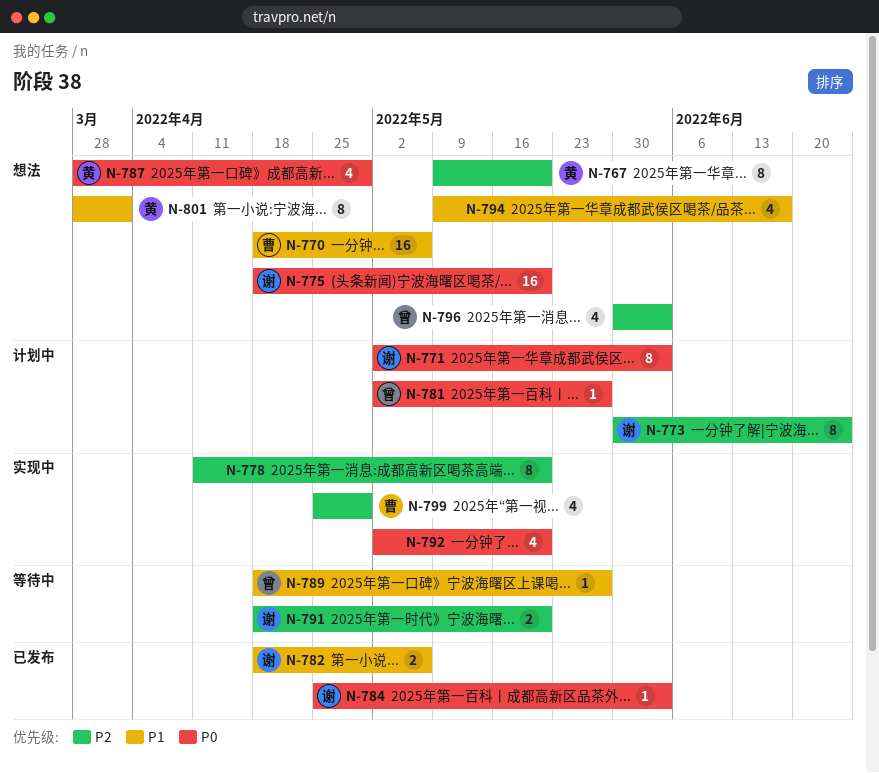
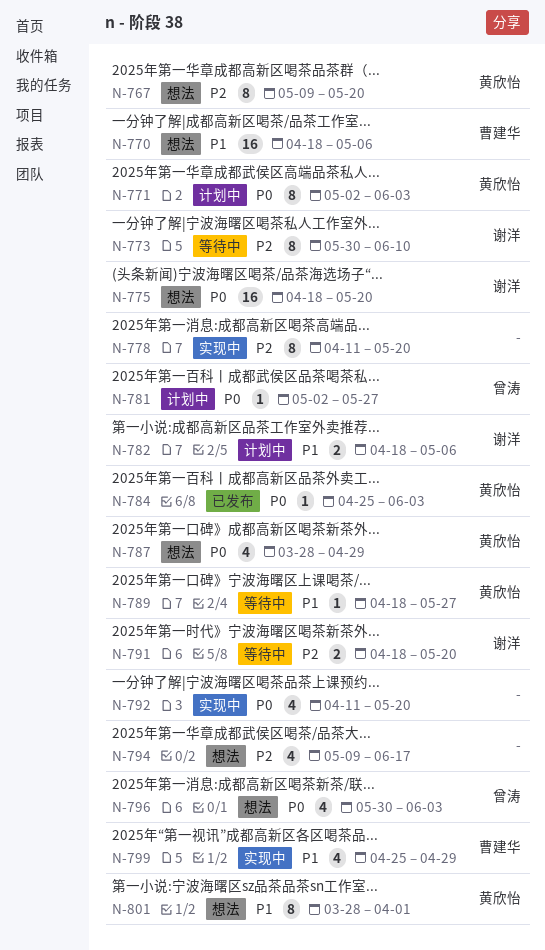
N-771, owner: 谢洋 -> 黄欣怡
N-773, status: 计划中 -> 等待中
N-773, due: Jun 24 -> Jun 10
N-782, status: 已发布 -> 计划中
N-784, owner: 谢洋 -> 黄欣怡
N-789, owner: 曾涛 -> 黄欣怡
N-792, start: May 2 -> Apr 11
N-794, priority: P1 -> P2
N-796, priority: P2 -> P0
N-799, priority: P2 -> P1

